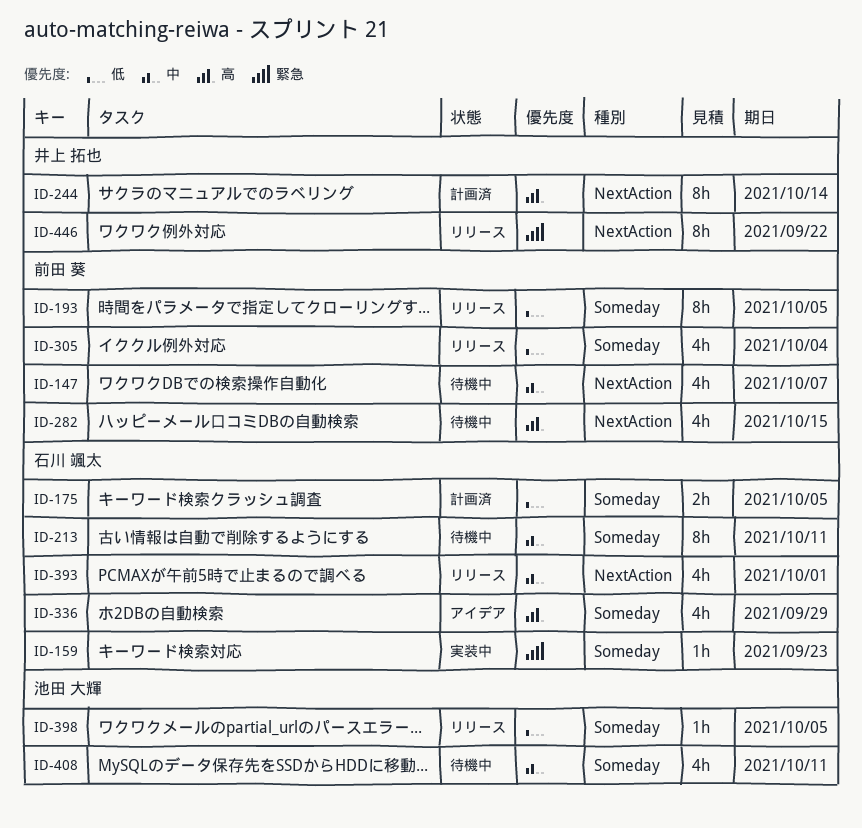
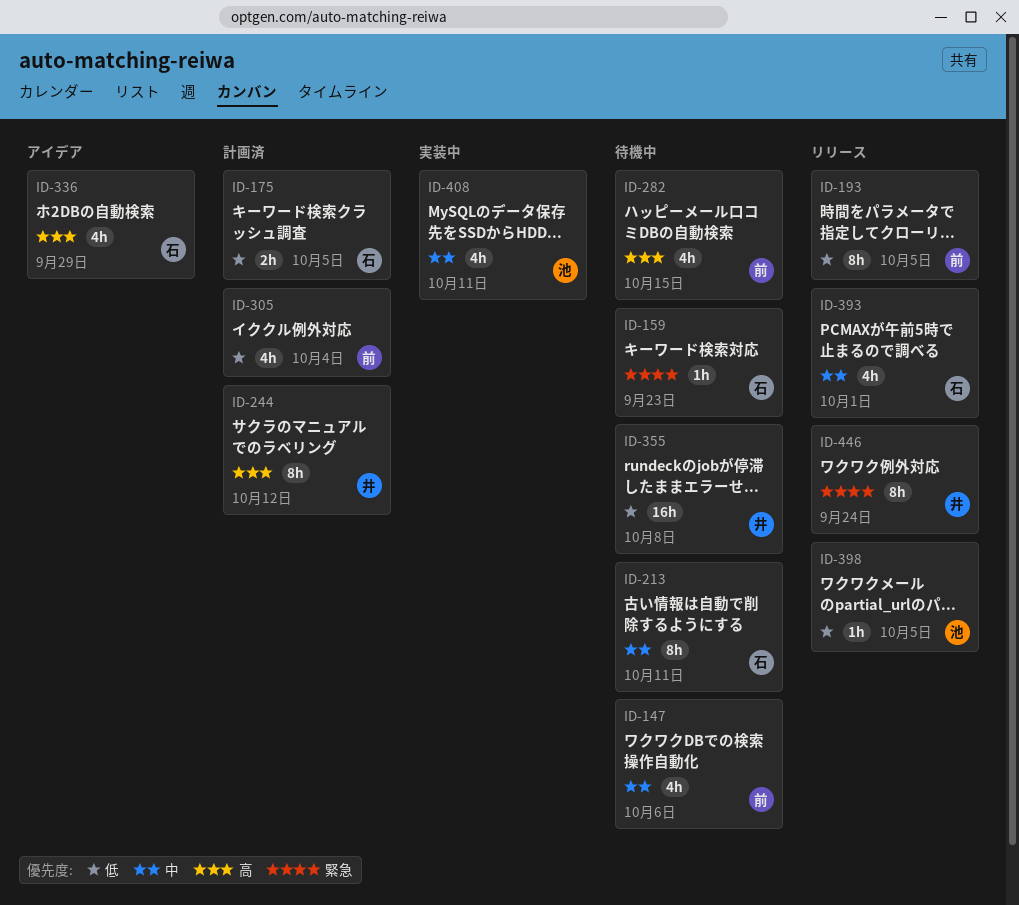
ID-147, due: Oct 7 -> Oct 6
ID-159, status: 実装中 -> 待機中
ID-244, due: Oct 14 -> Oct 12
ID-305, status: リリース -> 計画済
ID-355: none -> present
ID-408, status: 待機中 -> 実装中
ID-446, due: Sep 22 -> Sep 24

